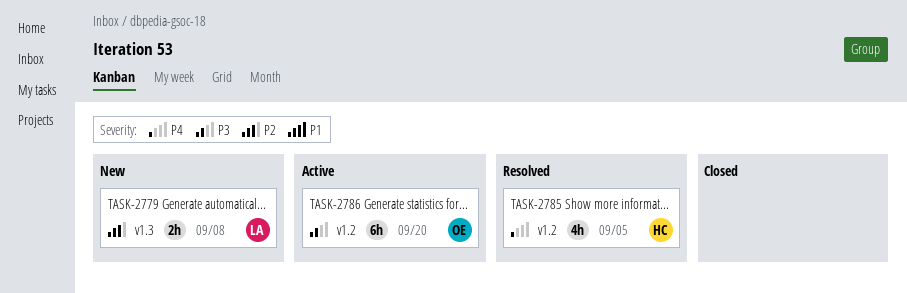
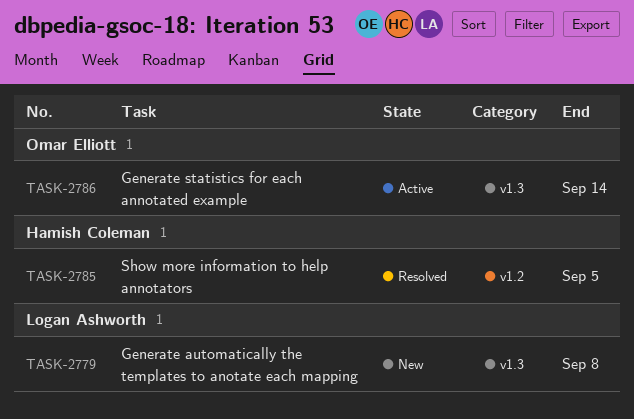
TASK-2786, label: v1.2 -> v1.3
TASK-2786, due: Sep 20 -> Sep 14

